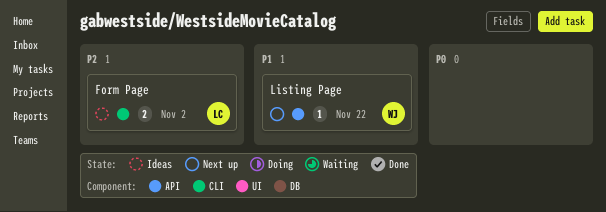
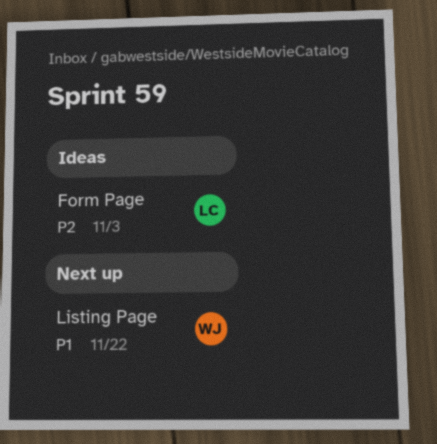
Form Page, due: Nov 2 -> Nov 3

